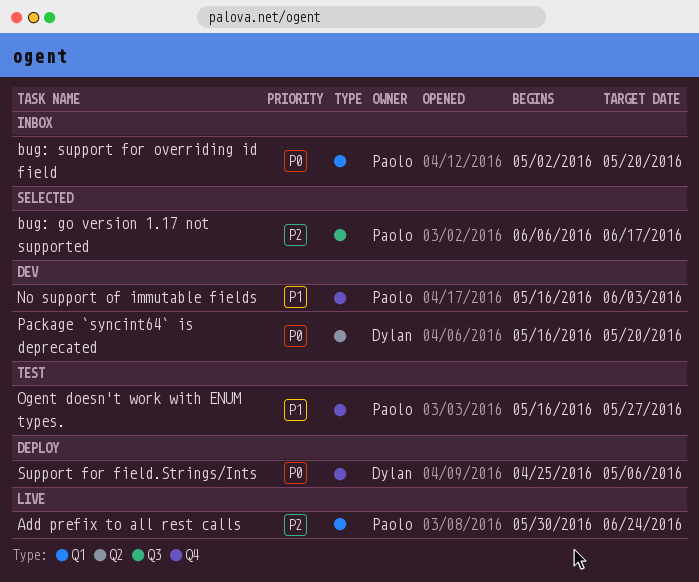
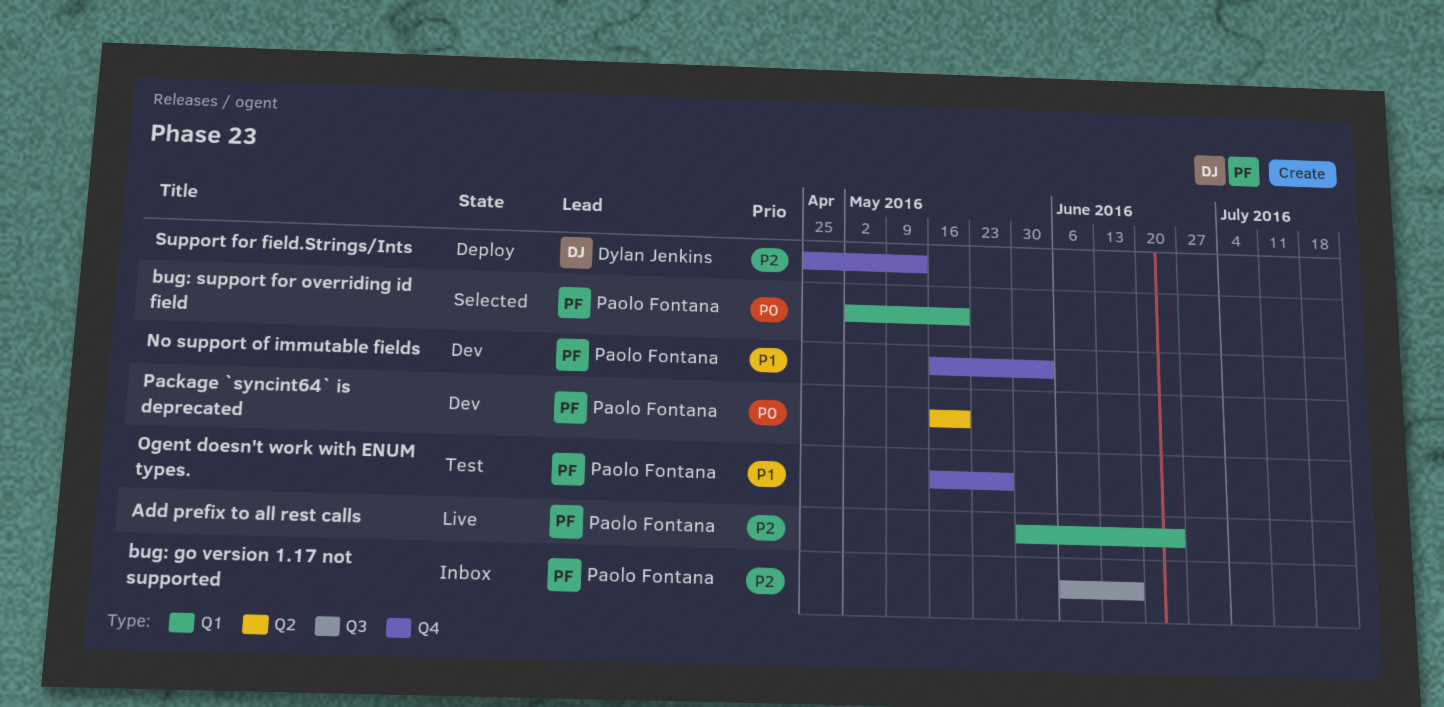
bug: go version 1.17 not supported, status: Selected -> Inbox
bug: support for overriding id field, status: Inbox -> Selected
Package `syncint64` is deprecated, owner: Dylan Jenkins -> Paolo Fontana
Support for field.Strings/Ints, priority: P0 -> P2
Support for field.Strings/Ints, due: May 6 -> May 13

